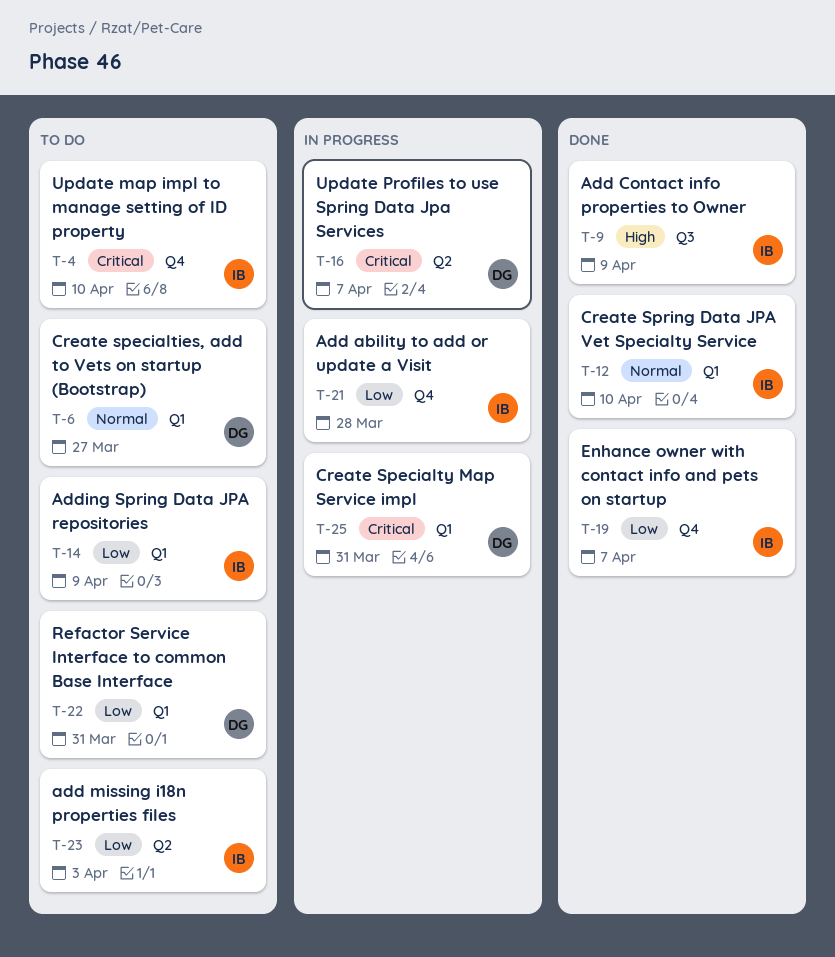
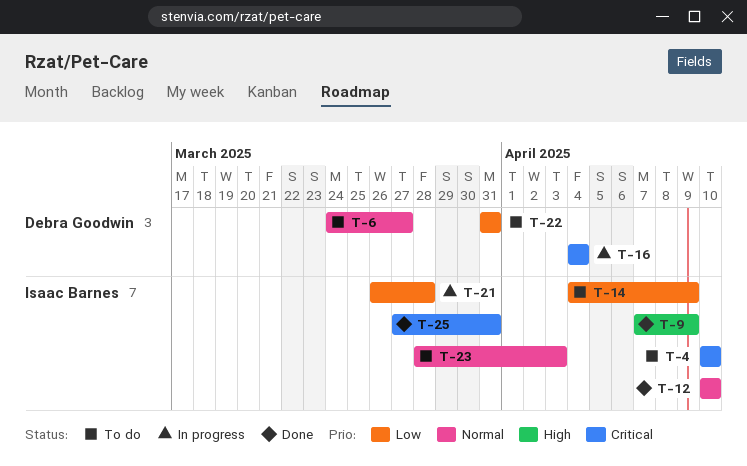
T-16, due: Apr 7 -> Apr 4
T-19: present -> none
T-23, priority: Low -> Normal
T-25, status: In progress -> Done
T-25, owner: Debra Goodwin -> Isaac Barnes

